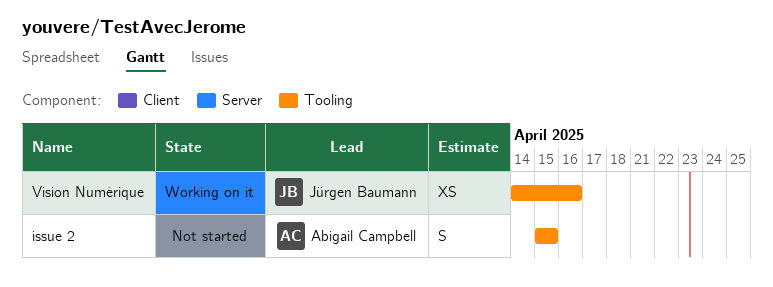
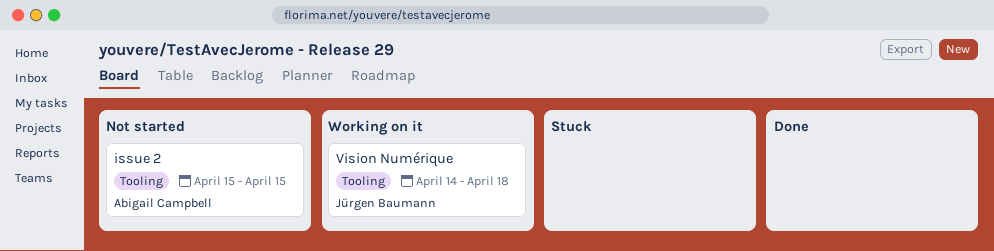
Vision Numérique, due: Apr 16 -> Apr 18

